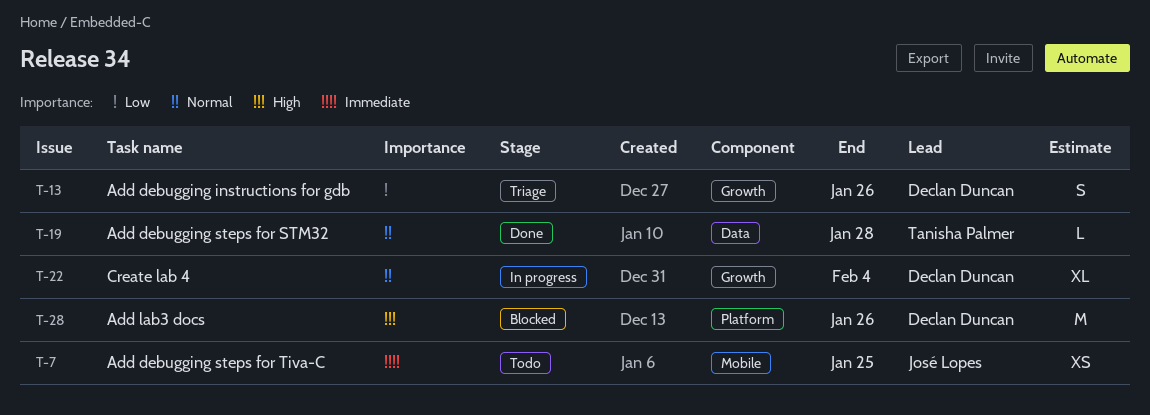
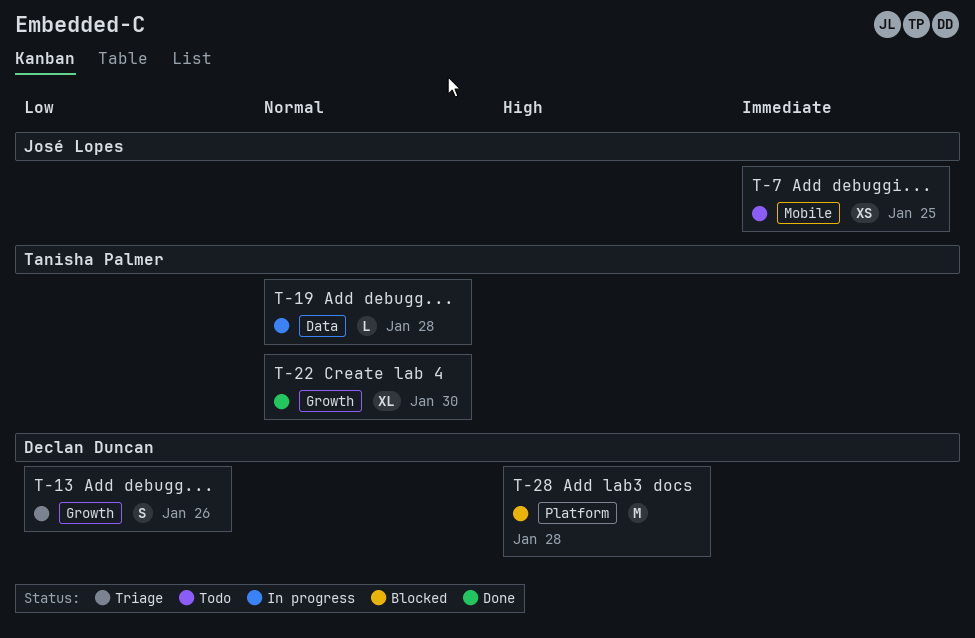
T-19, status: Done -> In progress
T-22, status: In progress -> Done
T-22, owner: Declan Duncan -> Tanisha Palmer
T-22, due: Feb 4 -> Jan 30
T-28, due: Jan 26 -> Jan 28

